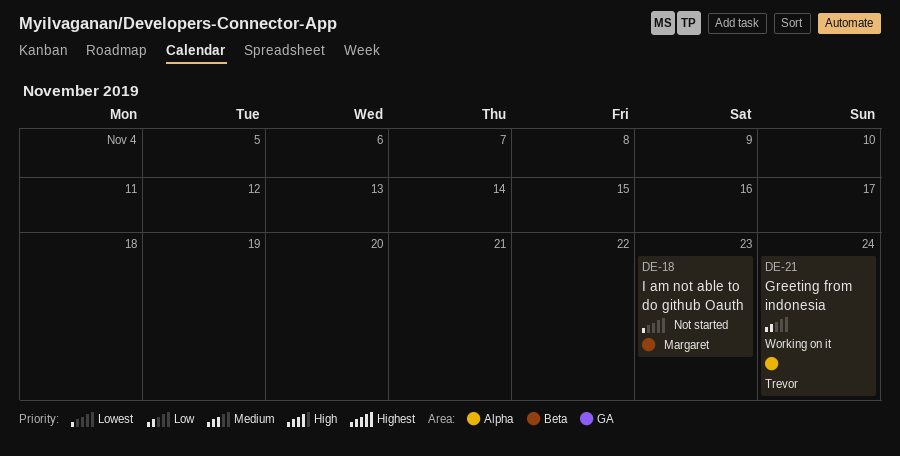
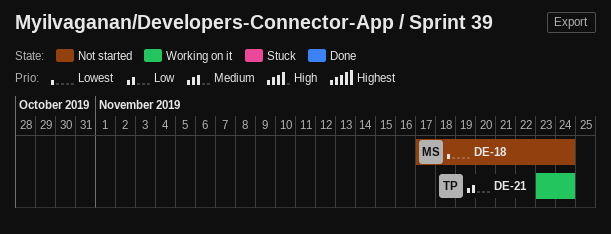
DE-18, due: Nov 23 -> Nov 24

